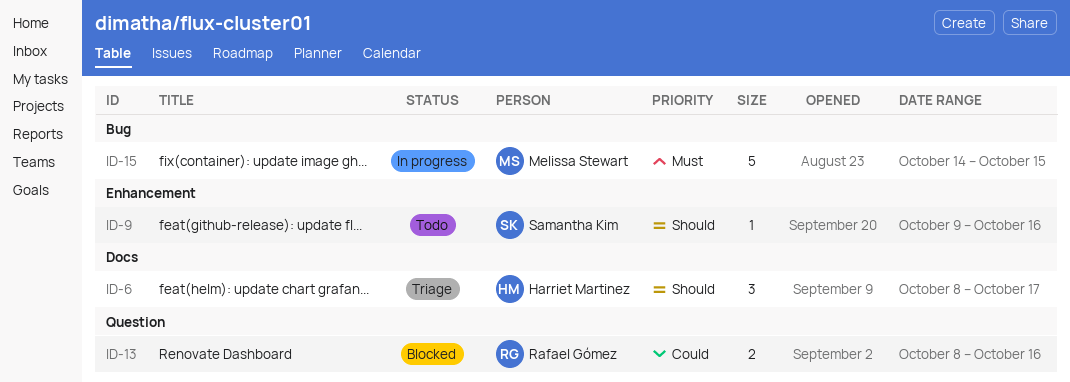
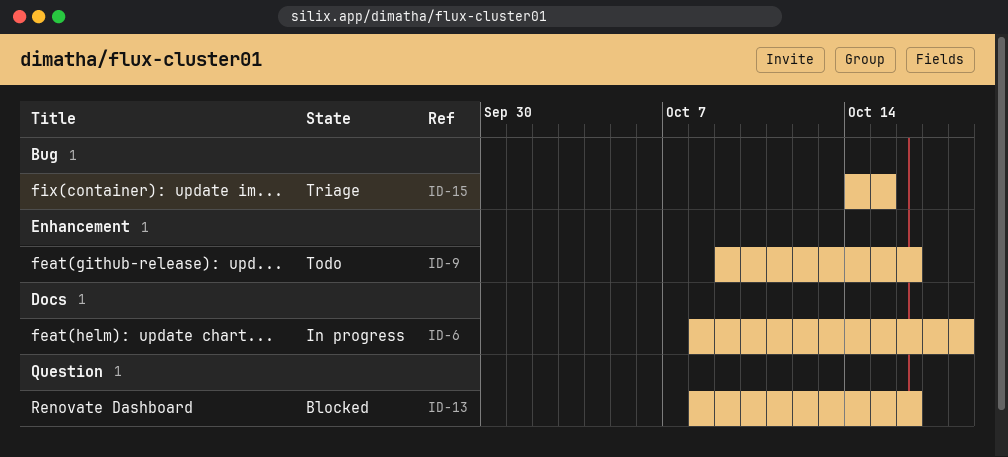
ID-6, status: Triage -> In progress
ID-6, due: Oct 17 -> Oct 18
ID-15, status: In progress -> Triage

